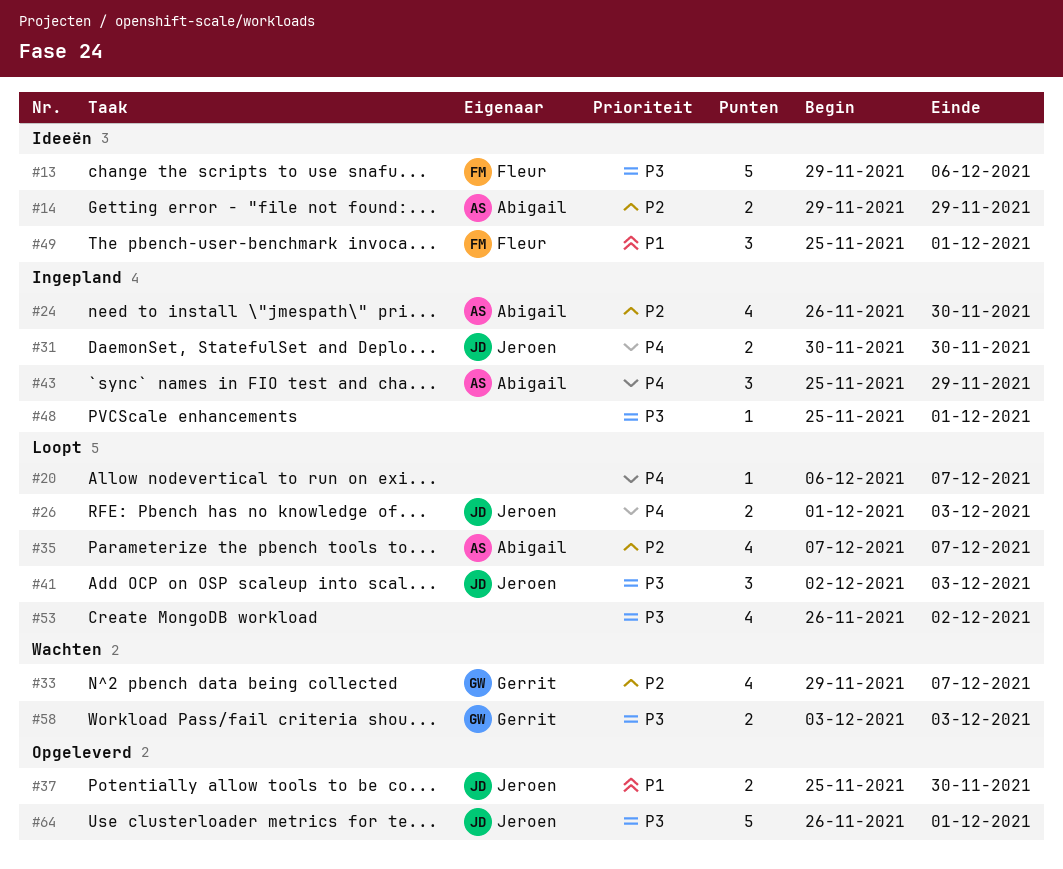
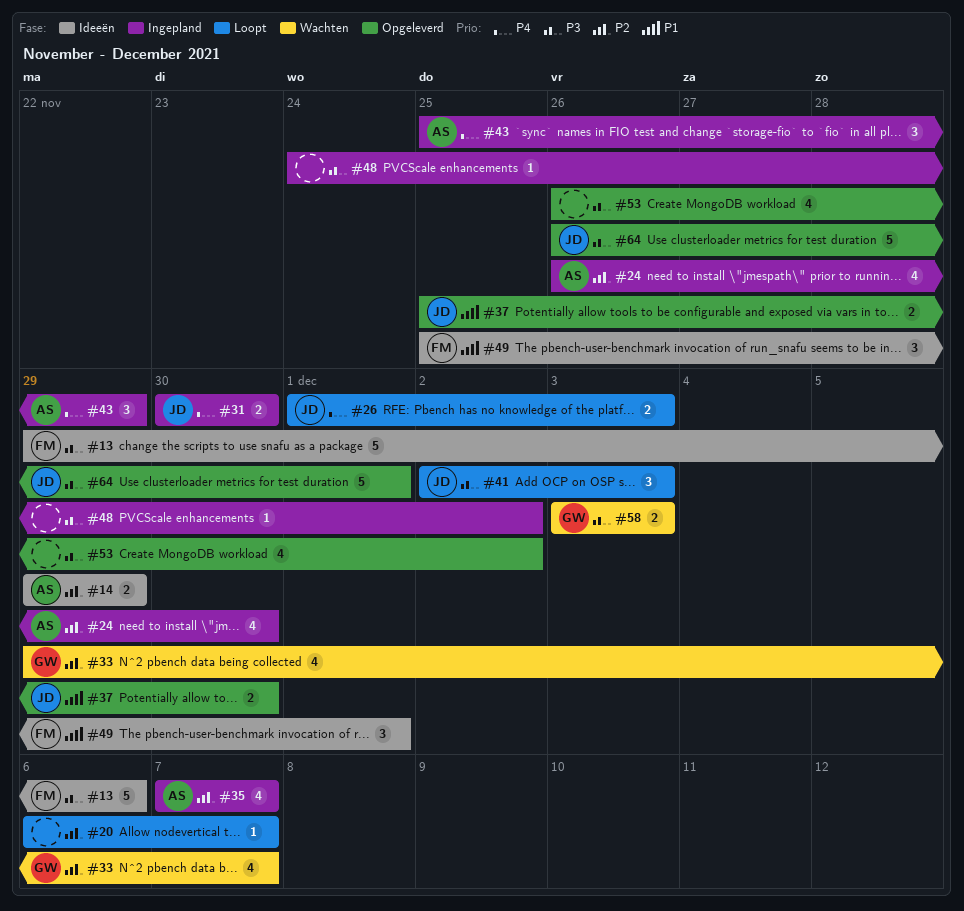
#20, priority: P4 -> P2
#35, status: Loopt -> Ingepland
#48, start: Nov 25 -> Nov 24
#48, due: Dec 1 -> Dec 2
#53, status: Loopt -> Opgeleverd

